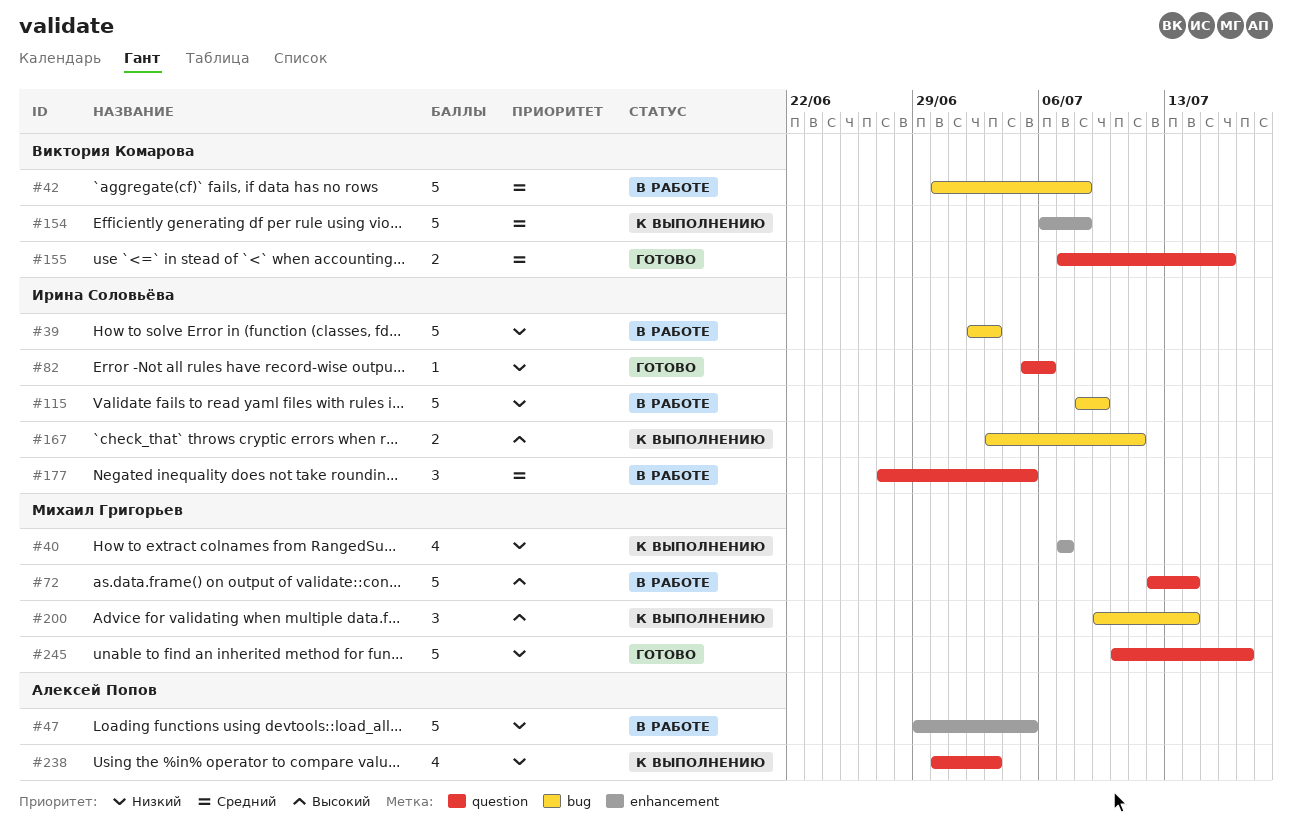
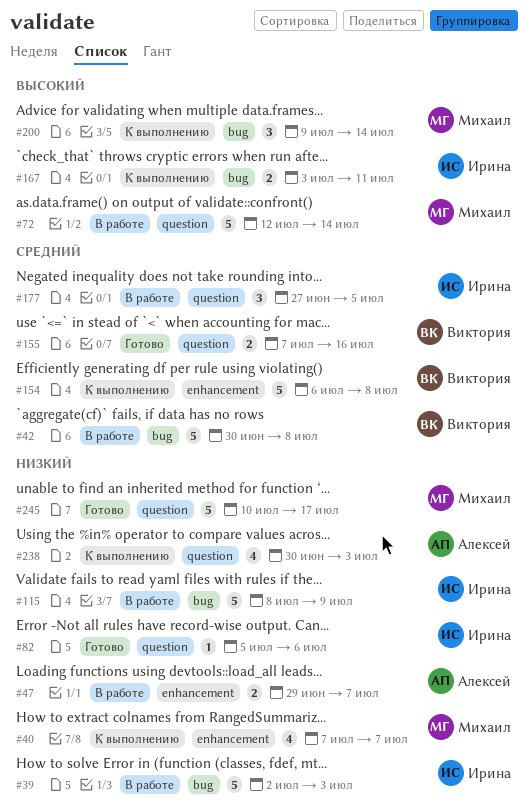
#47, estimate: 5 -> 2
#47, due: Jul 5 -> Jul 7

